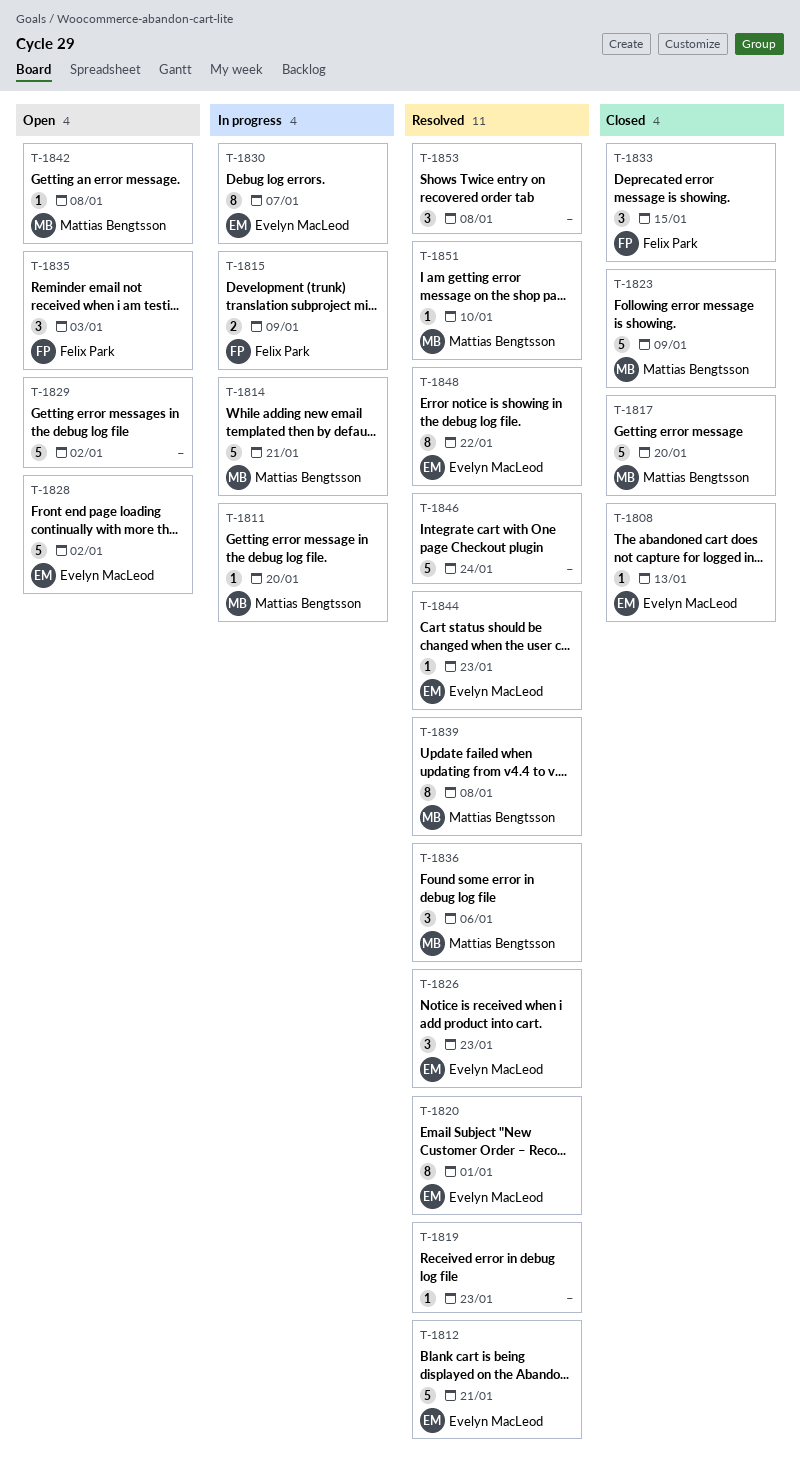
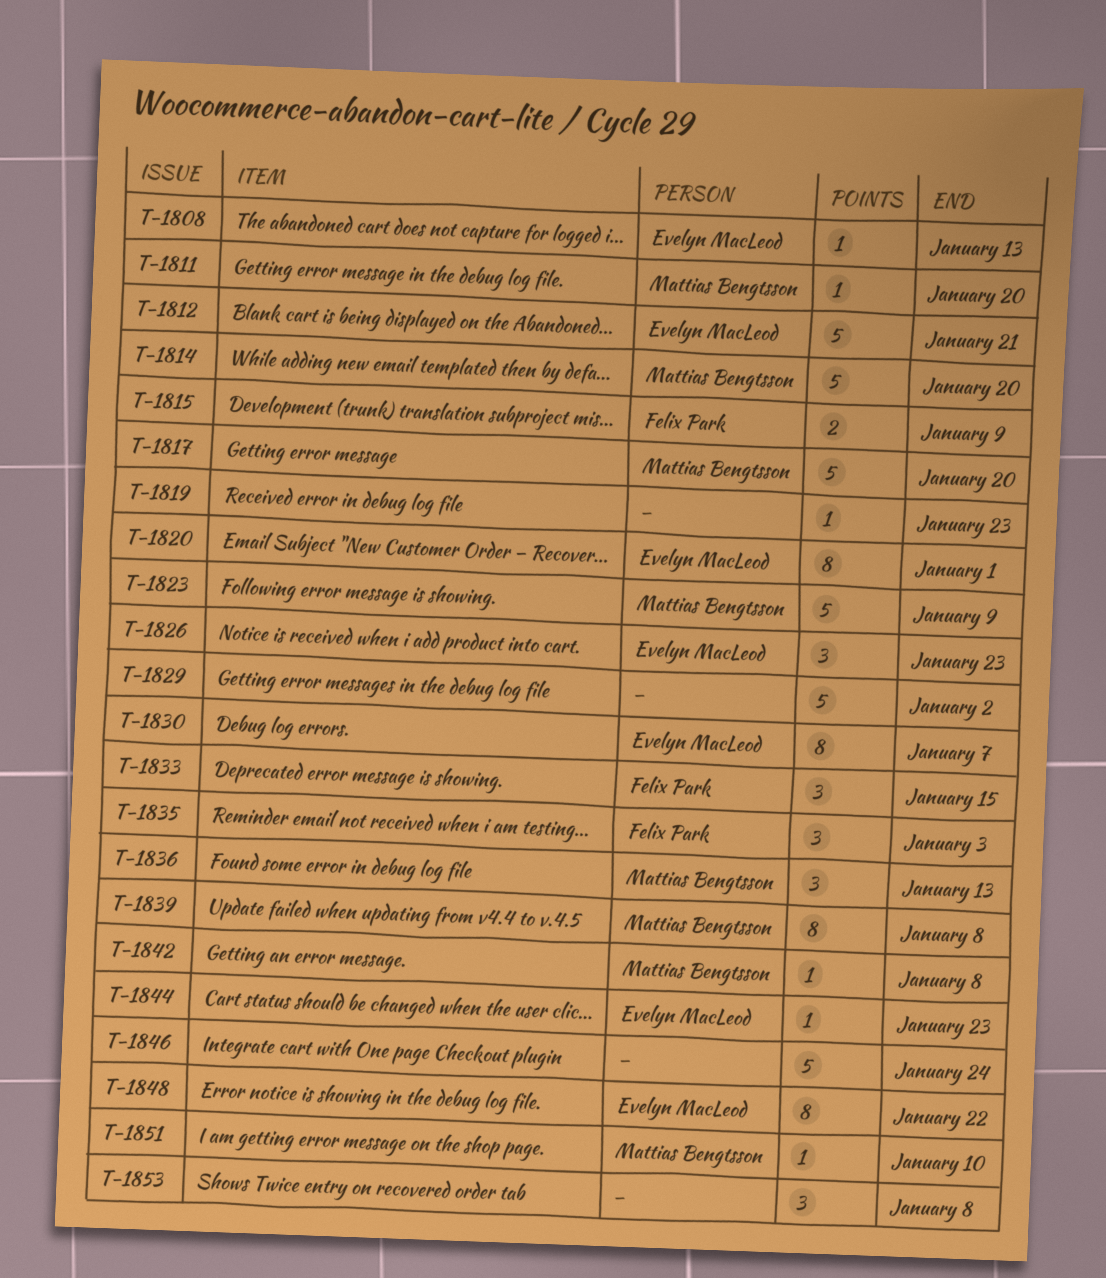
T-1814, due: Jan 21 -> Jan 20
T-1828: present -> none
T-1836, due: Jan 6 -> Jan 13

